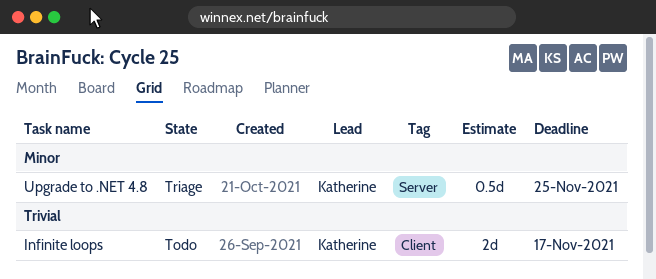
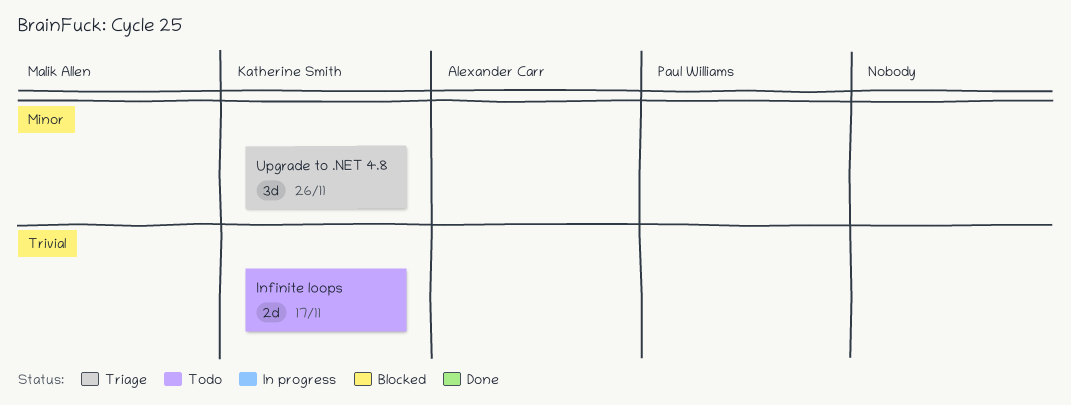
Upgrade to .NET 4.8, estimate: 0.5d -> 3d
Upgrade to .NET 4.8, due: Nov 25 -> Nov 26

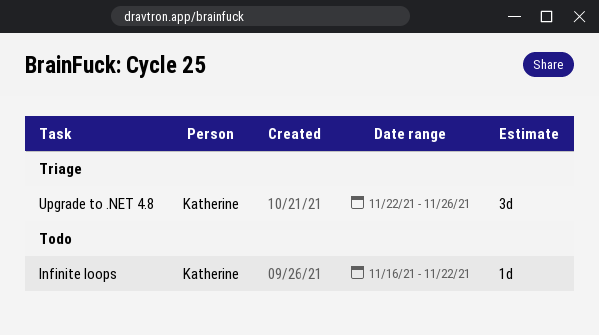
Infinite loops, estimate: 2d -> 1d
Infinite loops, due: Nov 17 -> Nov 22

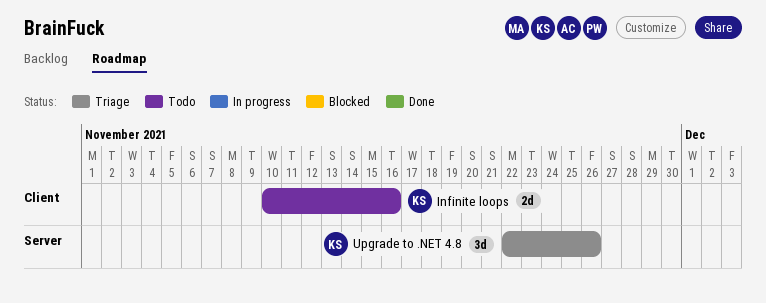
Infinite loops, estimate: 1d -> 2d
Infinite loops, start: Nov 16 -> Nov 10
Infinite loops, due: Nov 22 -> Nov 16

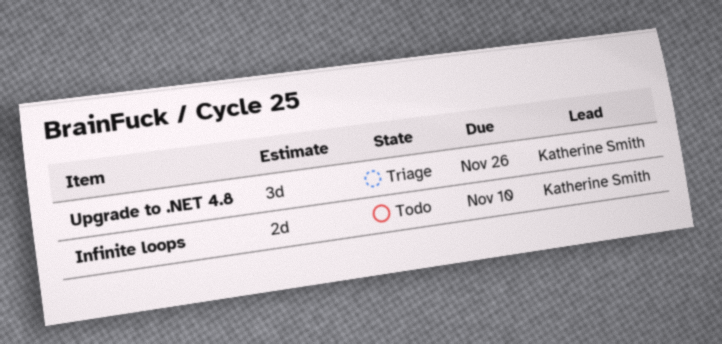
Infinite loops, due: Nov 16 -> Nov 10

